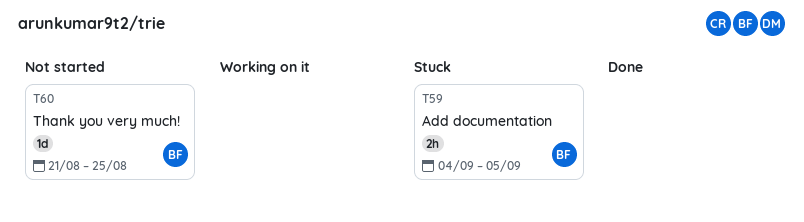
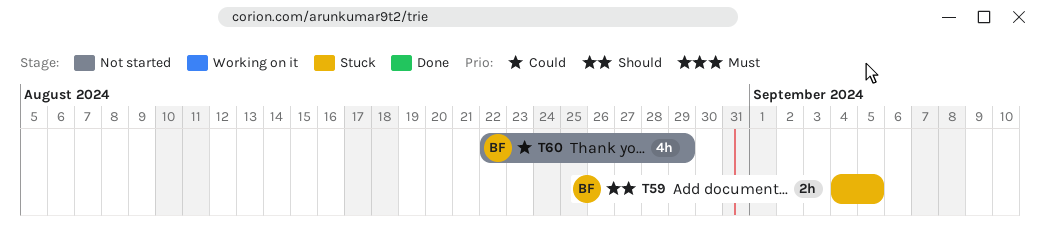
T60, estimate: 1d -> 4h
T60, start: Aug 21 -> Aug 22
T60, due: Aug 25 -> Aug 29

